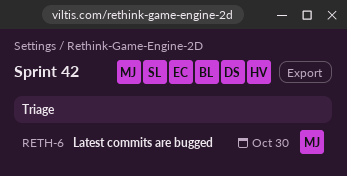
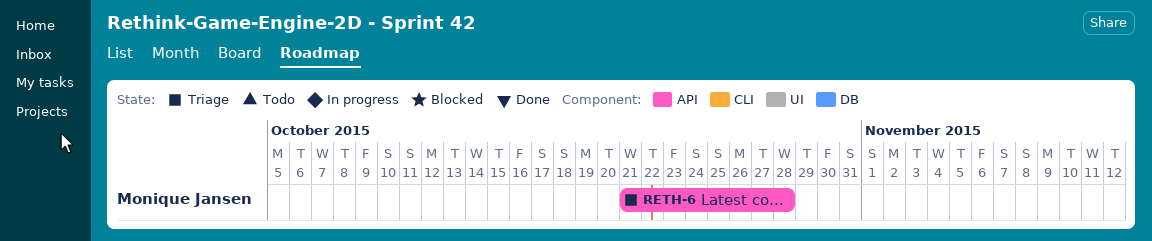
RETH-6, due: Oct 30 -> Oct 28

